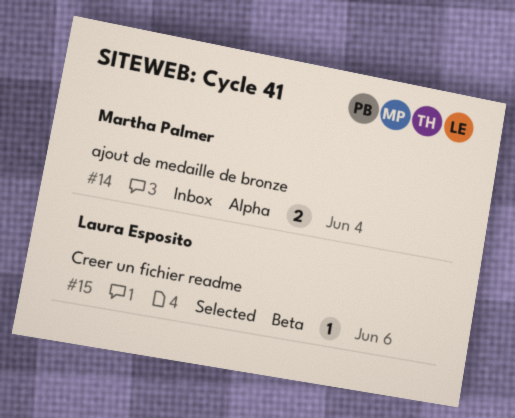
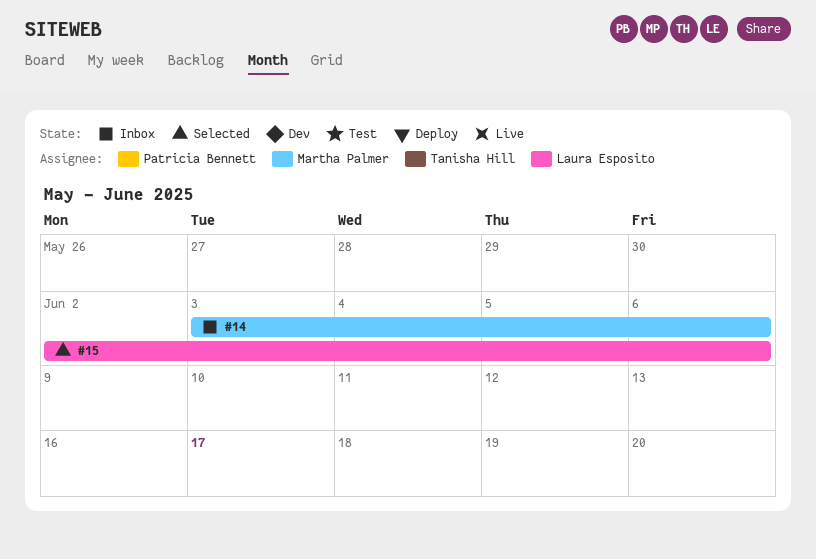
#14, due: Jun 4 -> Jun 6

